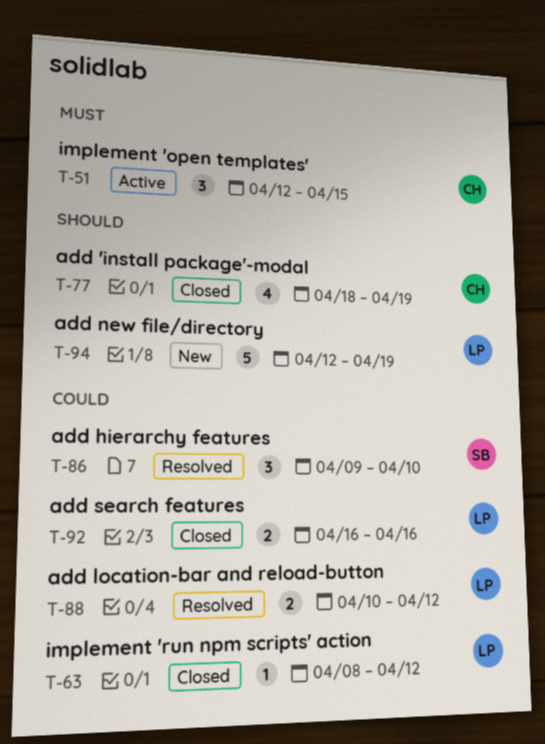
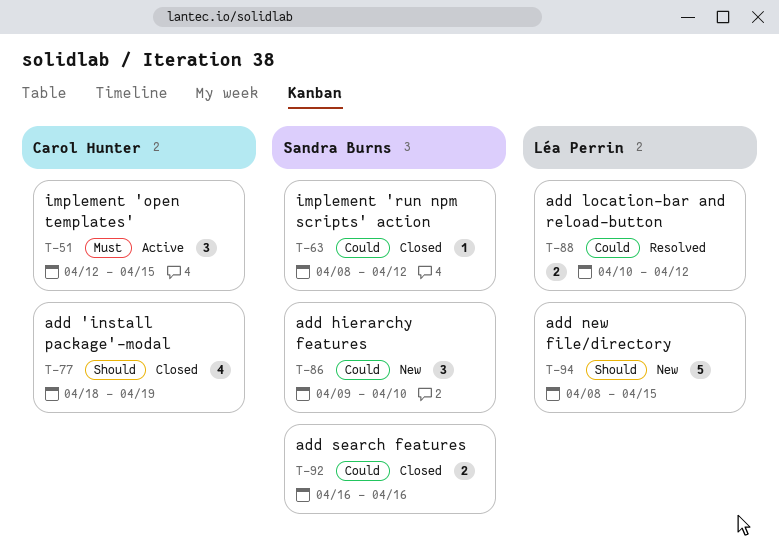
T-63, owner: Léa Perrin -> Sandra Burns
T-86, status: Resolved -> New
T-92, owner: Léa Perrin -> Sandra Burns
T-94, start: Apr 12 -> Apr 8
T-94, due: Apr 19 -> Apr 15

